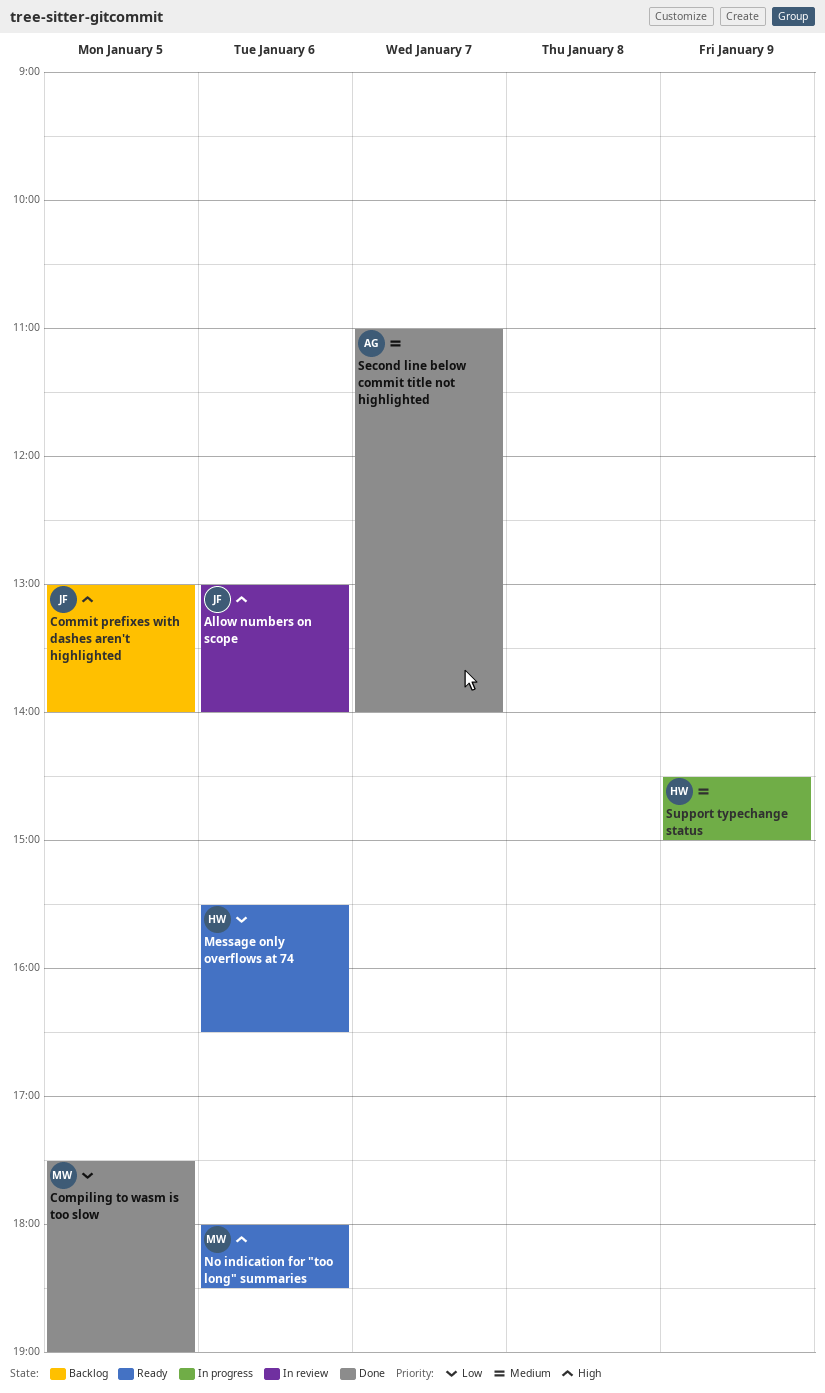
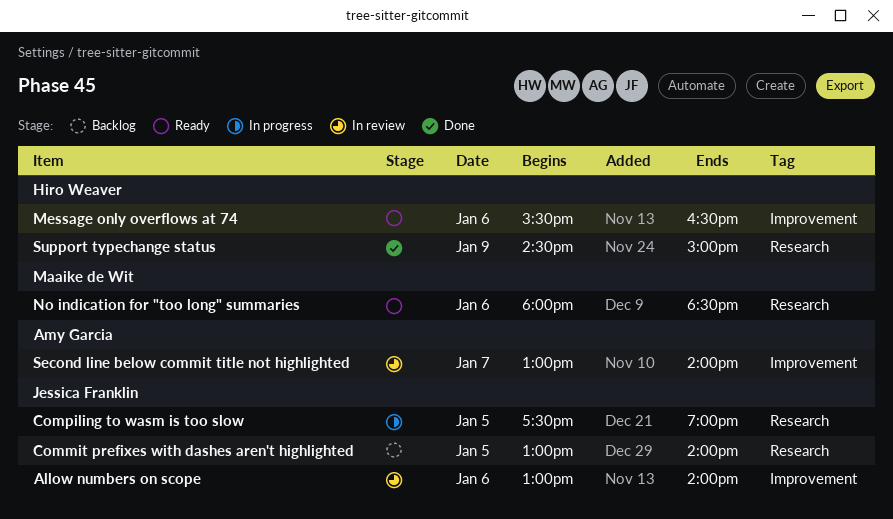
Compiling to wasm is too slow, status: Done -> In progress
Compiling to wasm is too slow, owner: Maaike de Wit -> Jessica Franklin
Second line below commit title not highlighted, status: Done -> In review
Second line below commit title not highlighted, begins: 11:00 -> 13:00
Support typechange status, status: In progress -> Done

